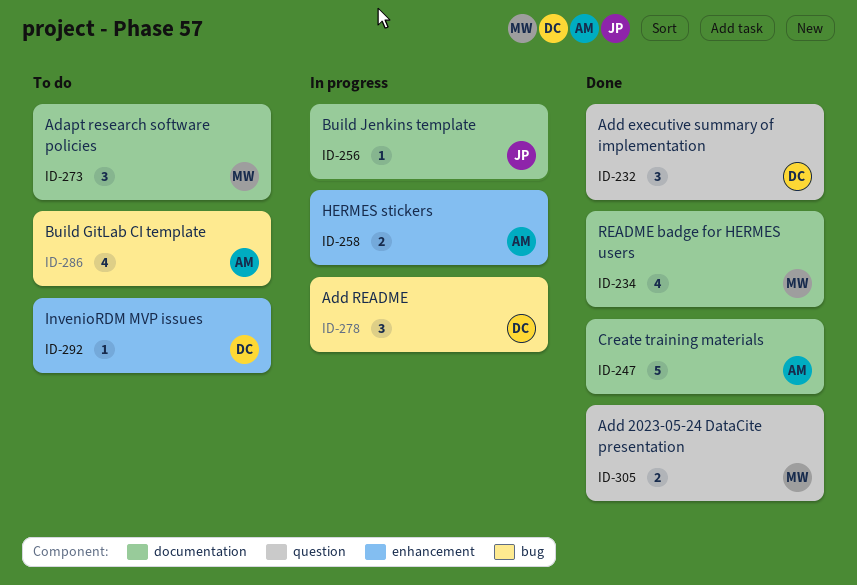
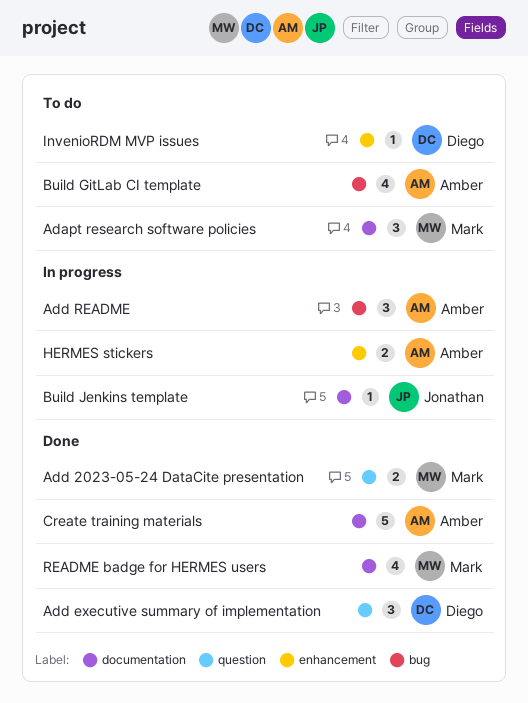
Add README, owner: Diego -> Amber

